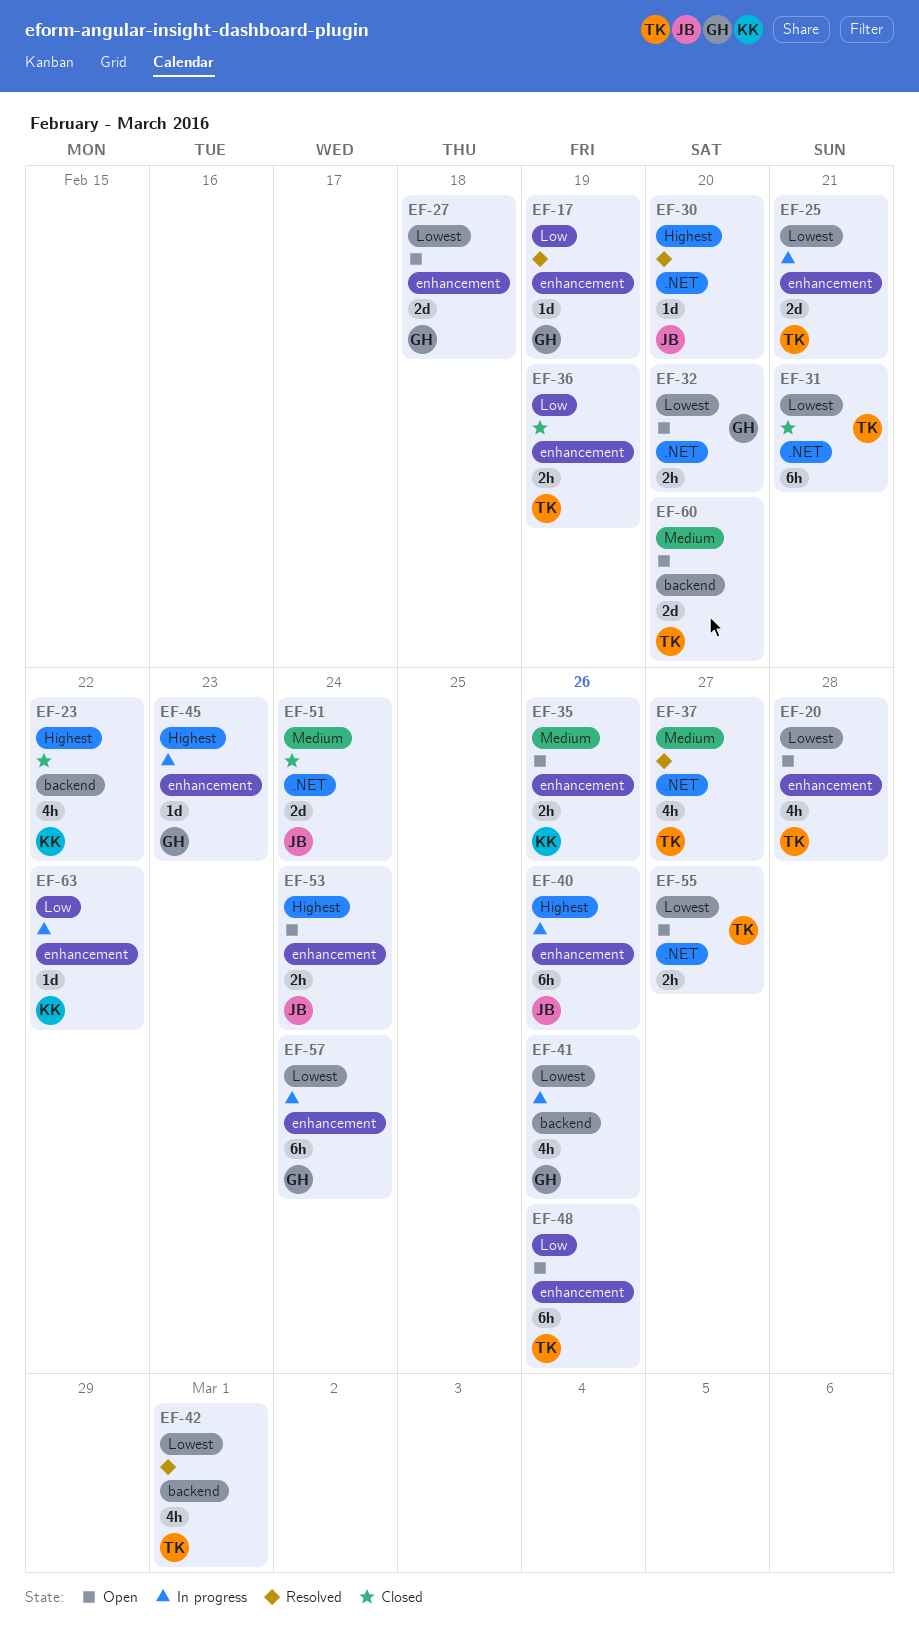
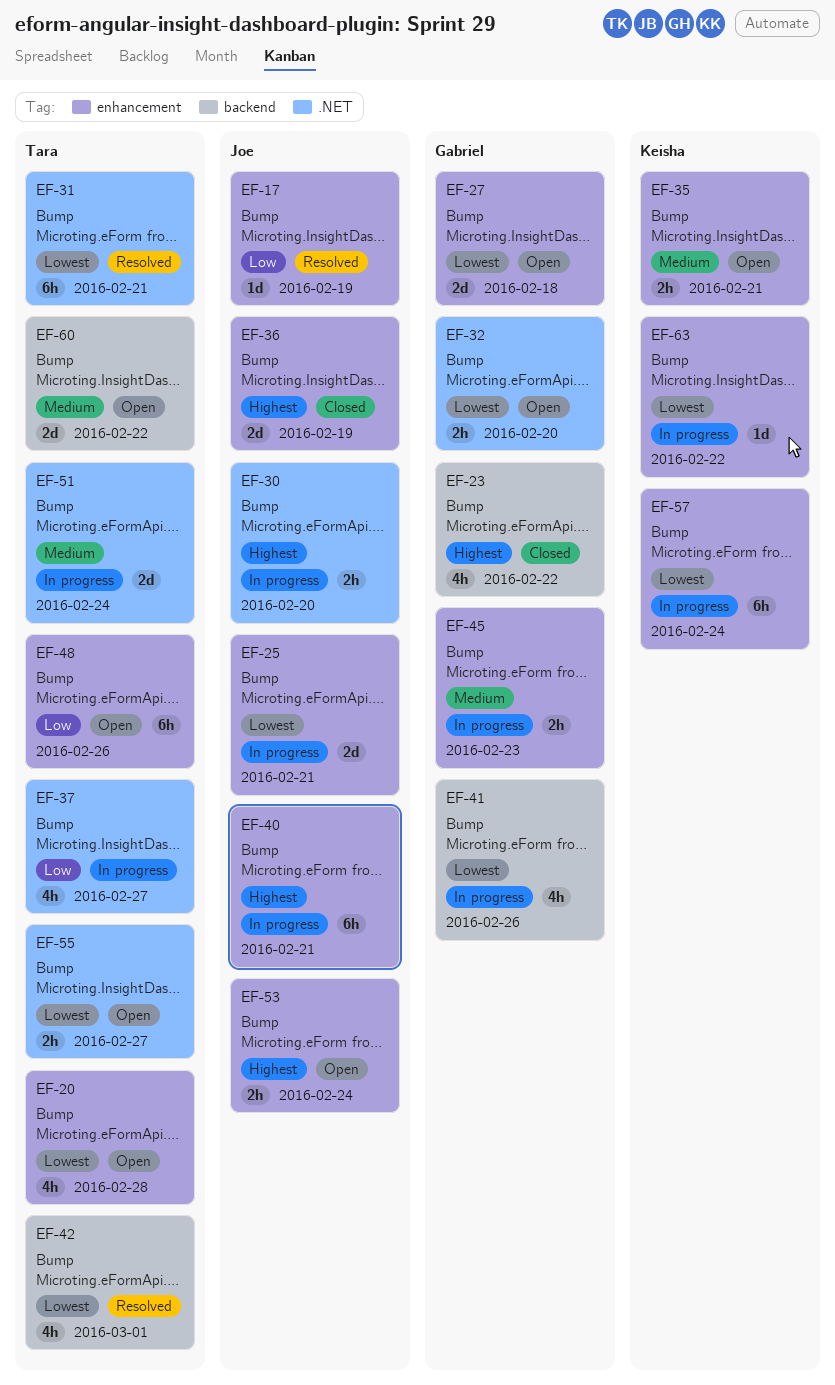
EF-17, owner: Gabriel -> Joe
EF-23, owner: Keisha -> Gabriel
EF-25, owner: Tara -> Joe
EF-30, status: Resolved -> In progress
EF-30, estimate: 1d -> 2h
EF-31, status: Closed -> Resolved
EF-35, due: Feb 26 -> Feb 21
EF-36, owner: Tara -> Joe
EF-36, priority: Low -> Highest
EF-36, estimate: 2h -> 2d
EF-37, status: Resolved -> In progress
EF-37, priority: Medium -> Low
EF-40, due: Feb 26 -> Feb 21
EF-45, priority: Highest -> Medium
EF-45, estimate: 1d -> 2h
EF-51, status: Closed -> In progress
EF-51, owner: Joe -> Tara
EF-57, owner: Gabriel -> Keisha
EF-60, due: Feb 20 -> Feb 22
EF-63, priority: Low -> Lowest

